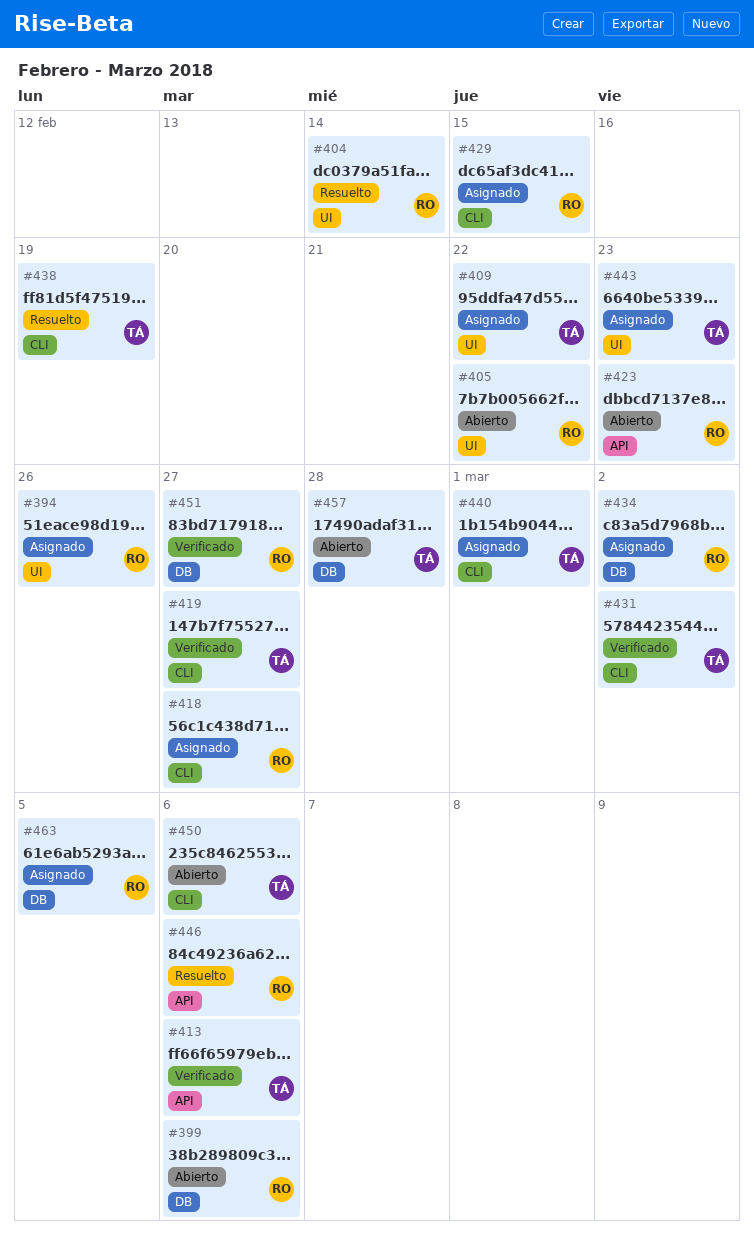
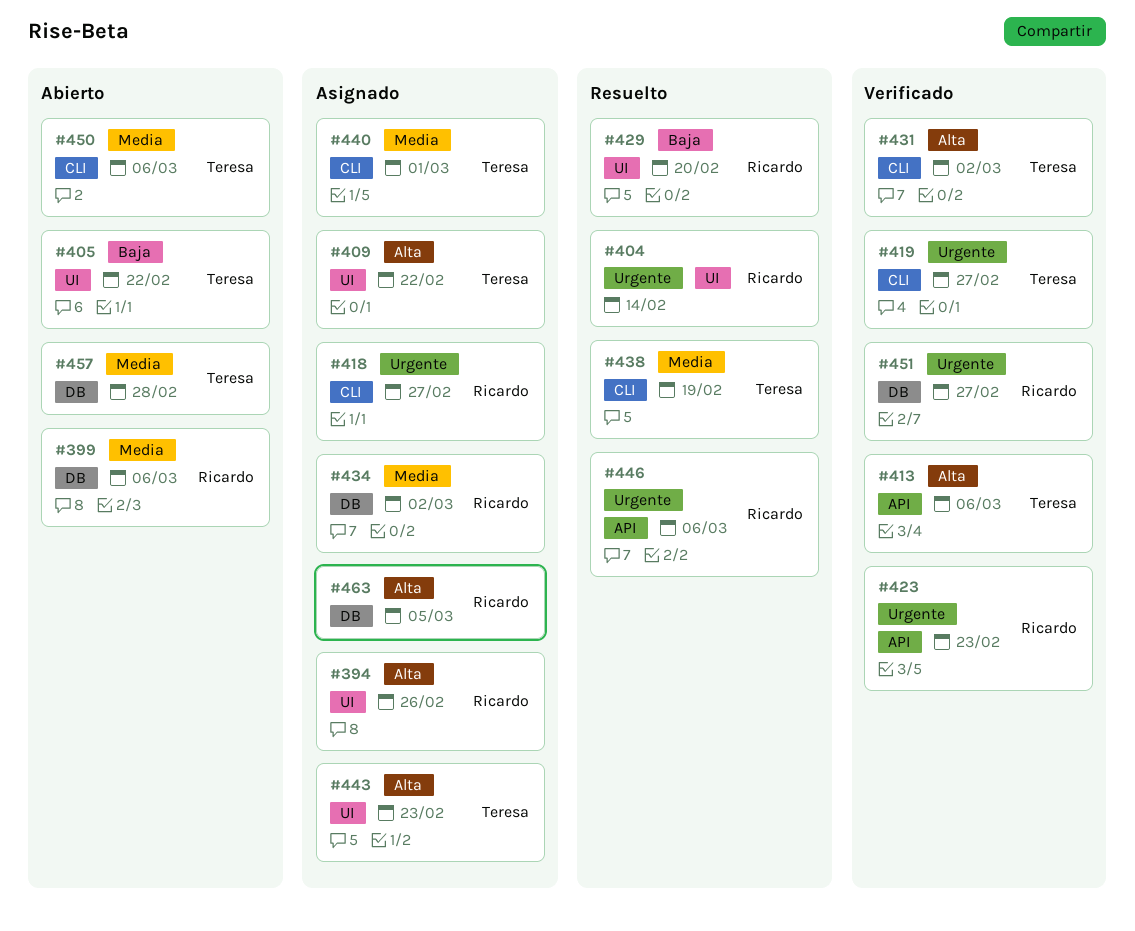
#405, owner: Ricardo -> Teresa
#423, status: Abierto -> Verificado
#429, status: Asignado -> Resuelto
#429, label: CLI -> UI
#429, due: Feb 15 -> Feb 20

